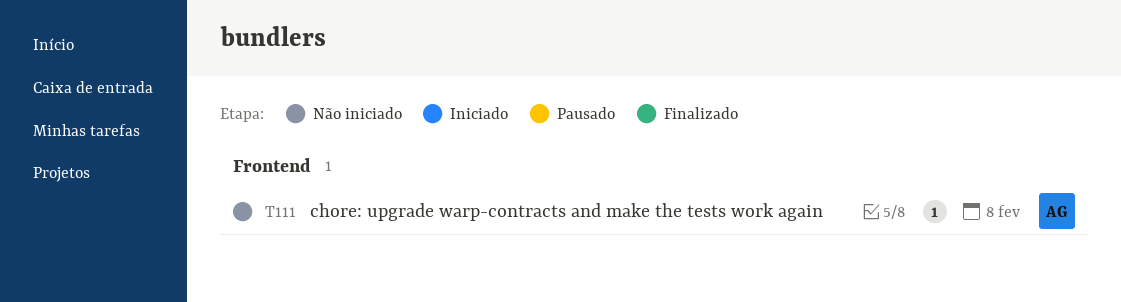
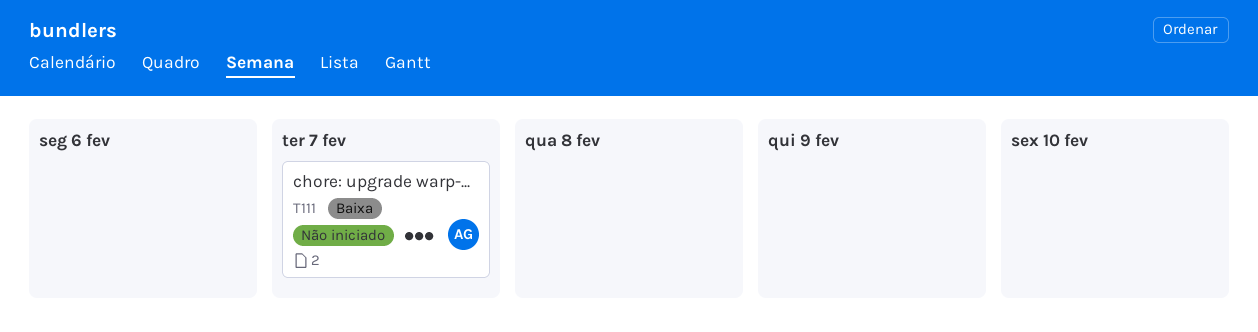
T111, estimate: 1 -> 3
T111, due: Feb 8 -> Feb 7

